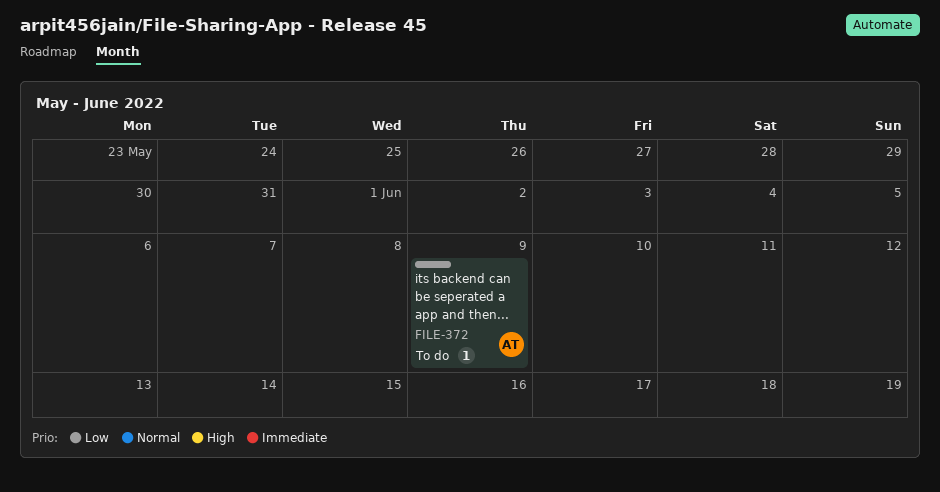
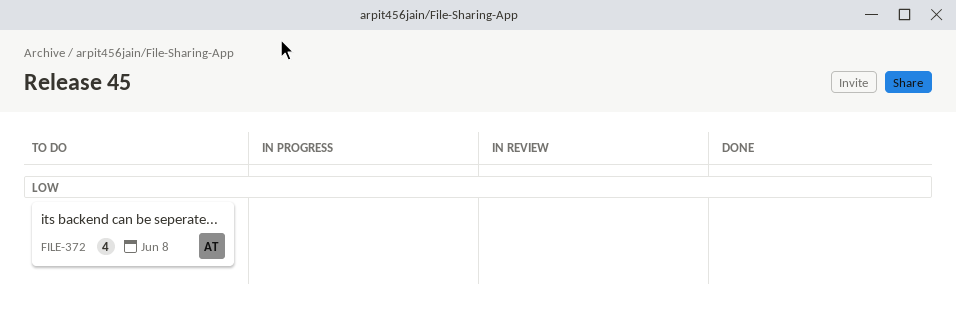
FILE-372, estimate: 1 -> 4
FILE-372, due: Jun 9 -> Jun 8

